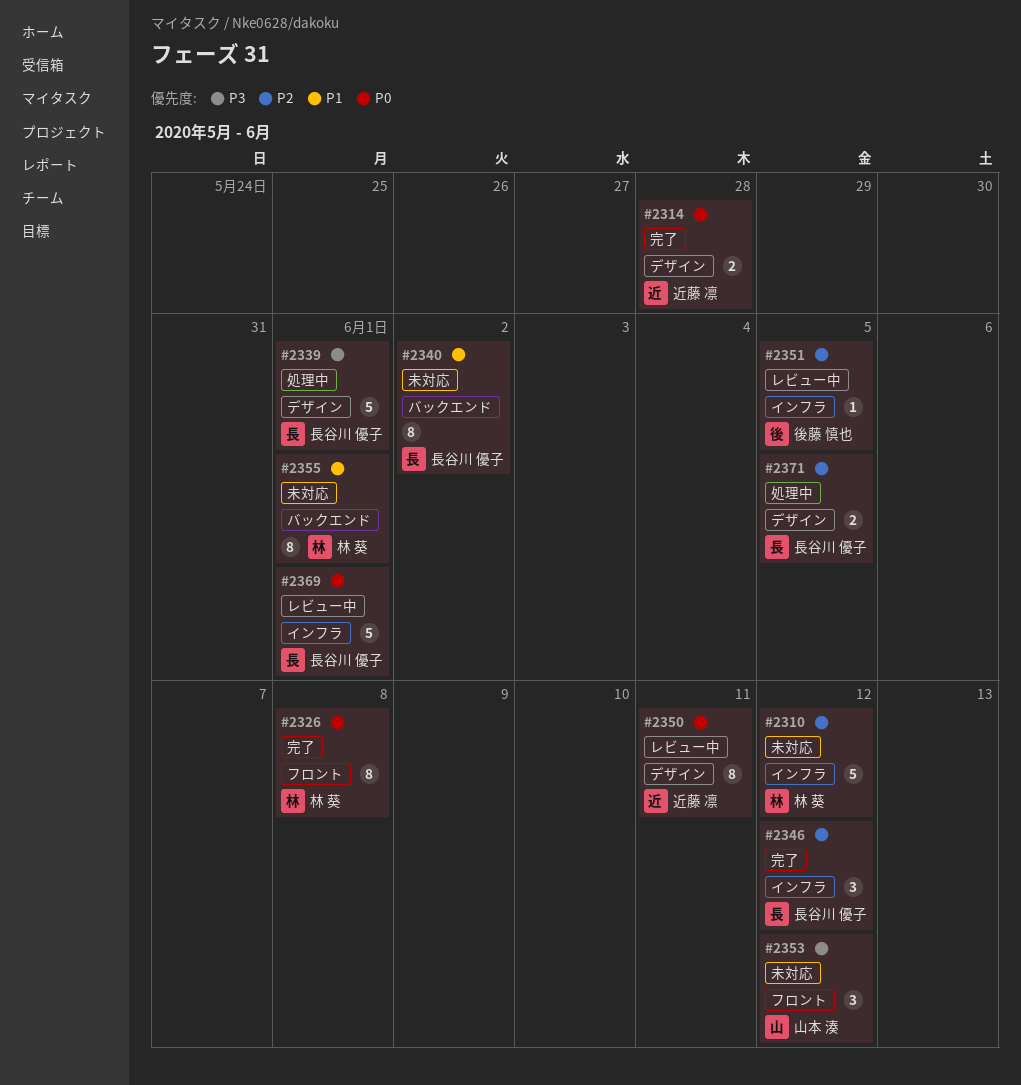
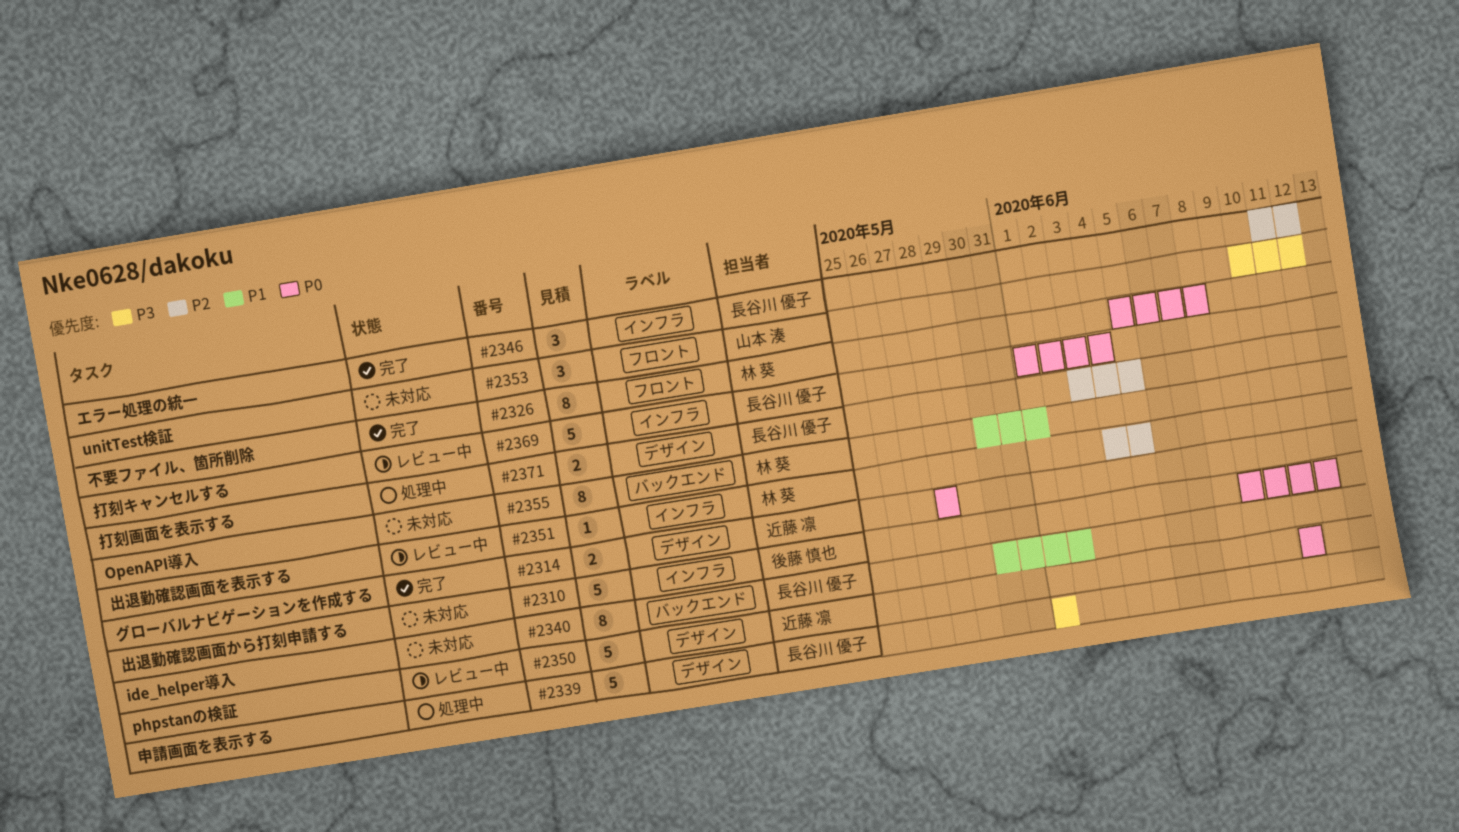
#2310, owner: 林 葵 -> 後藤 慎也
#2310, priority: P2 -> P0
#2350, estimate: 8 -> 5
#2351, owner: 後藤 慎也 -> 林 葵
#2369, due: Jun 1 -> Jun 4

